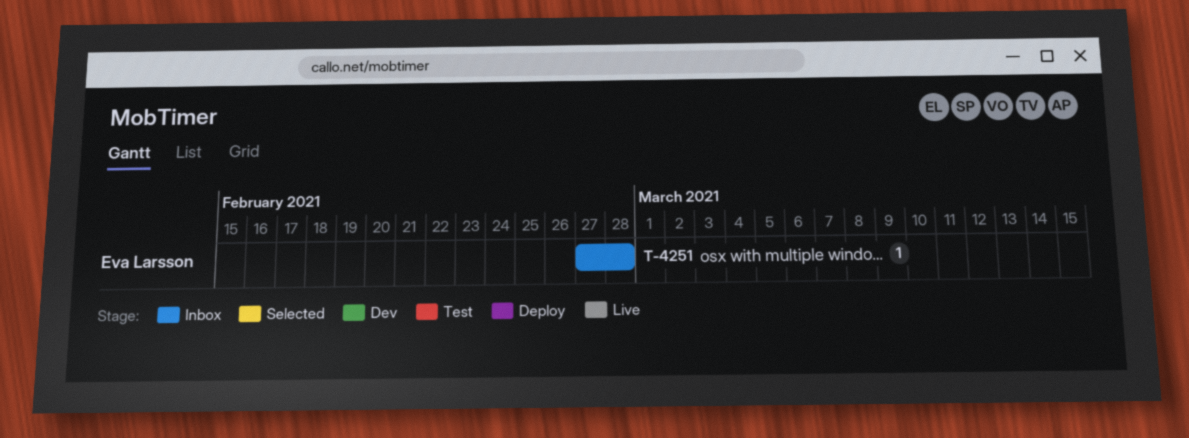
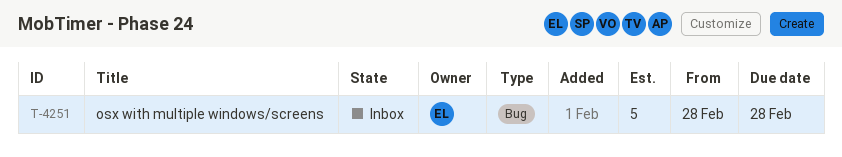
T-4251, estimate: 1 -> 5
T-4251, start: Feb 27 -> Feb 28

